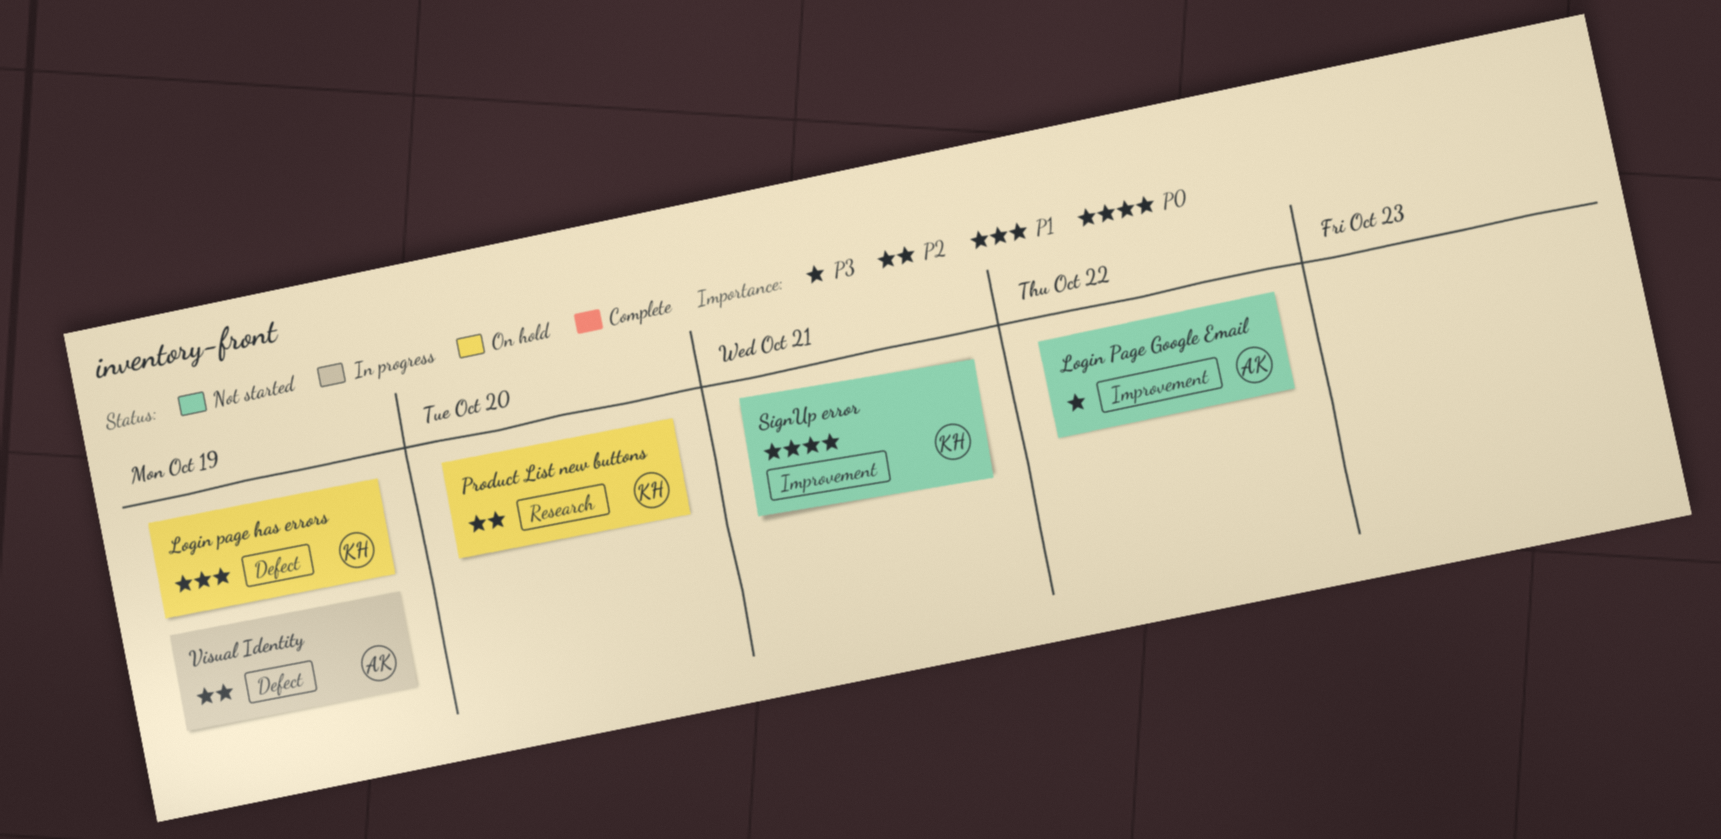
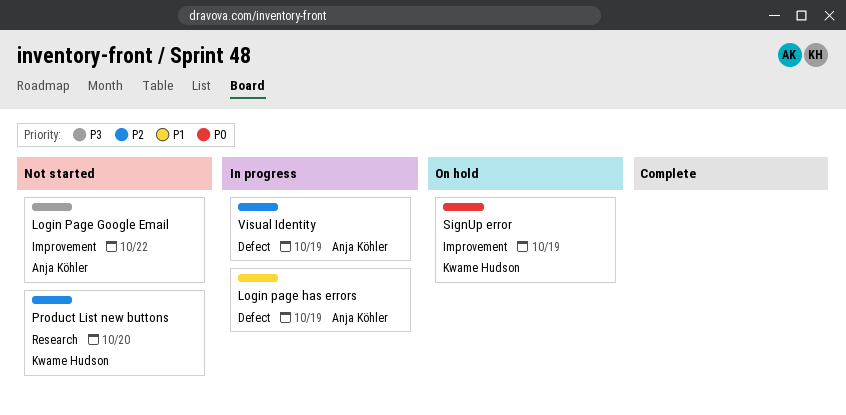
Login page has errors, status: On hold -> In progress
Login page has errors, owner: Kwame Hudson -> Anja Köhler
Product List new buttons, status: On hold -> Not started
SignUp error, status: Not started -> On hold
SignUp error, due: Oct 21 -> Oct 19

